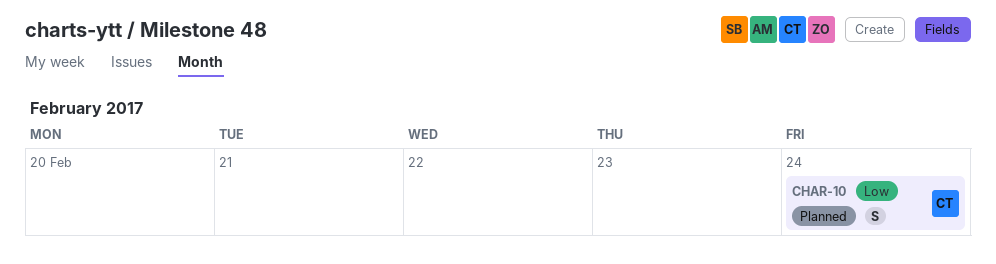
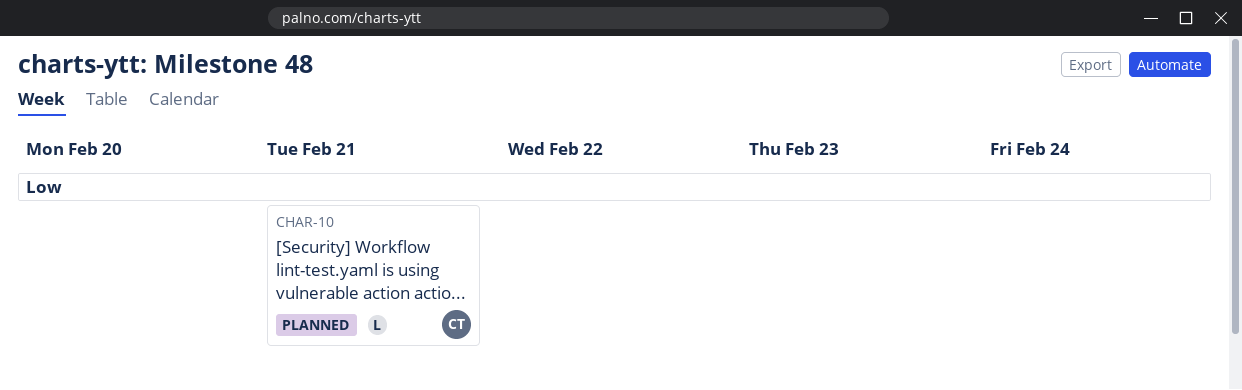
CHAR-10, estimate: S -> L
CHAR-10, due: Feb 24 -> Feb 21

